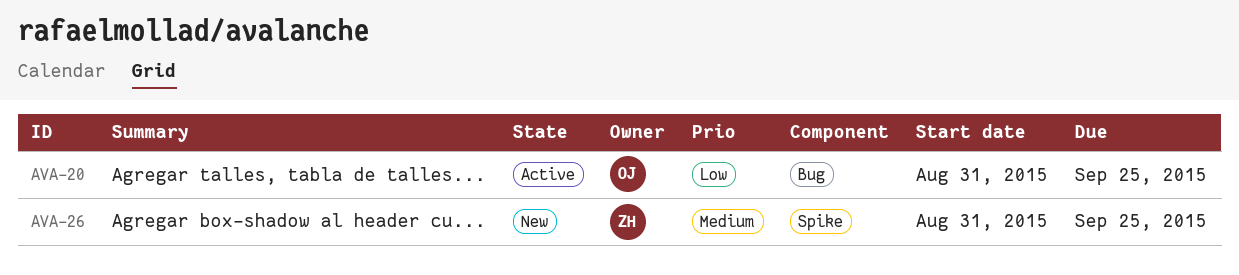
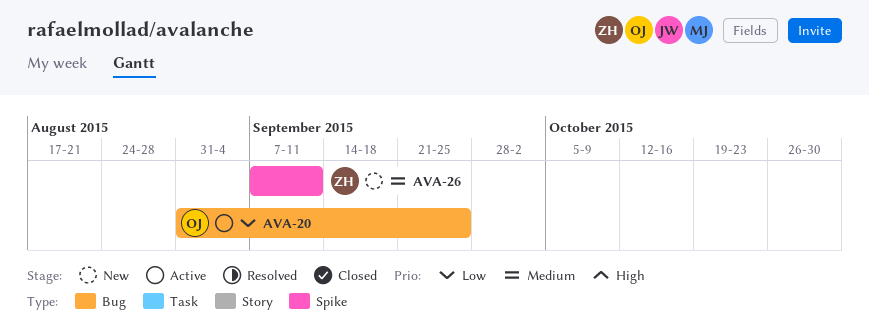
AVA-26, start: Aug 31 -> Sep 7
AVA-26, due: Sep 25 -> Sep 11

